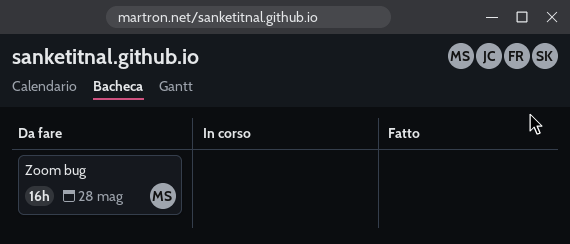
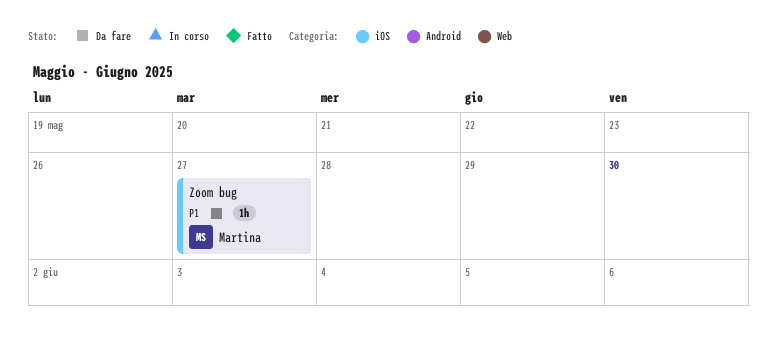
Zoom bug, estimate: 16h -> 1h
Zoom bug, due: May 28 -> May 27

